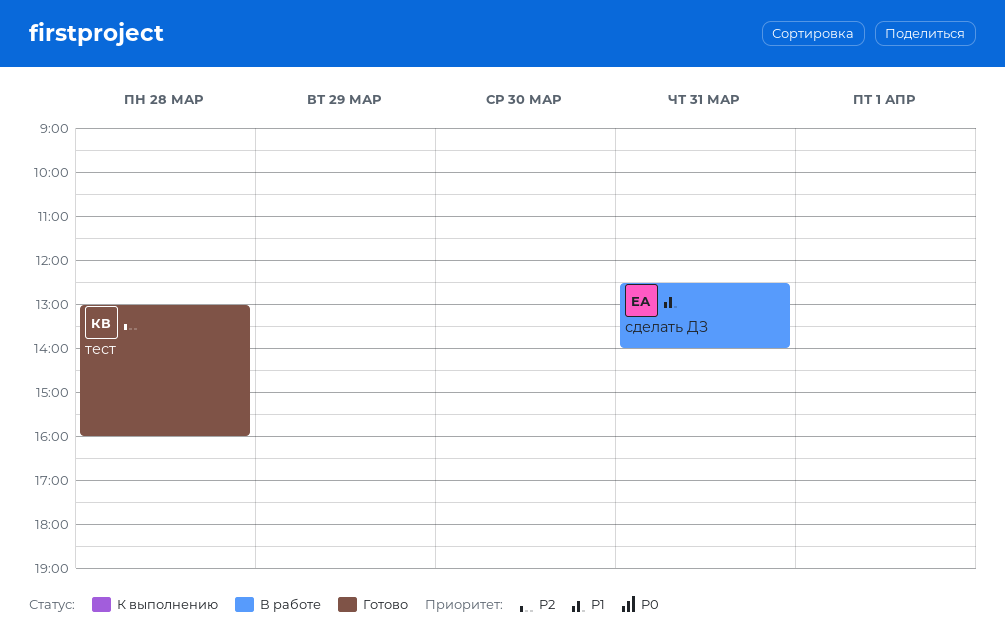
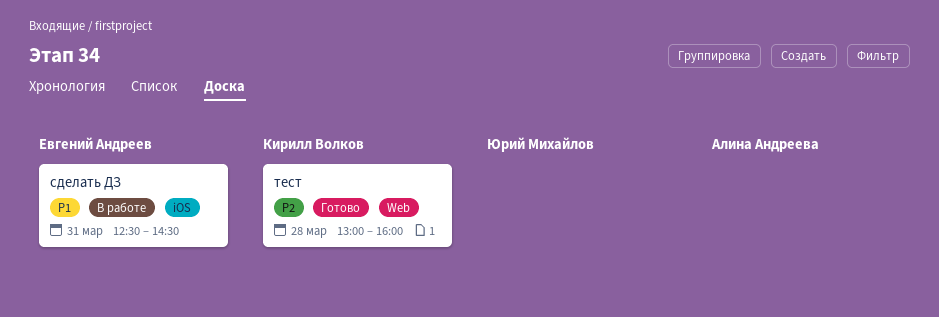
сделать ДЗ, ends: 14:00 -> 14:30

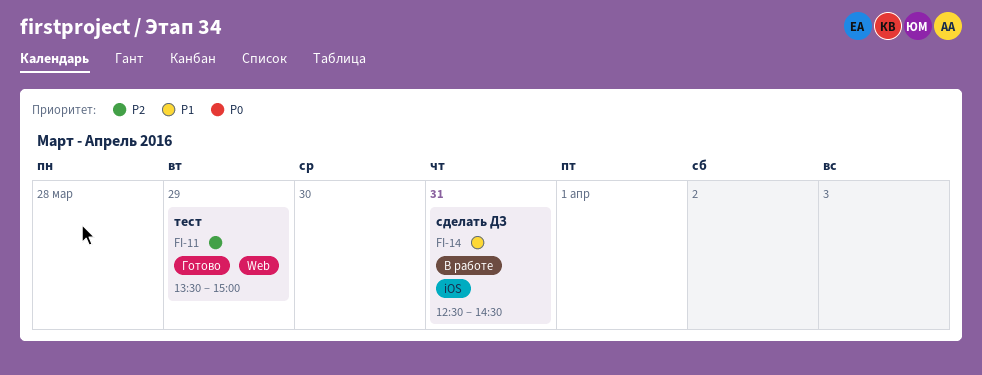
тест, day: Mar 28 -> Mar 29
тест, begins: 13:00 -> 13:30
тест, ends: 16:00 -> 15:00

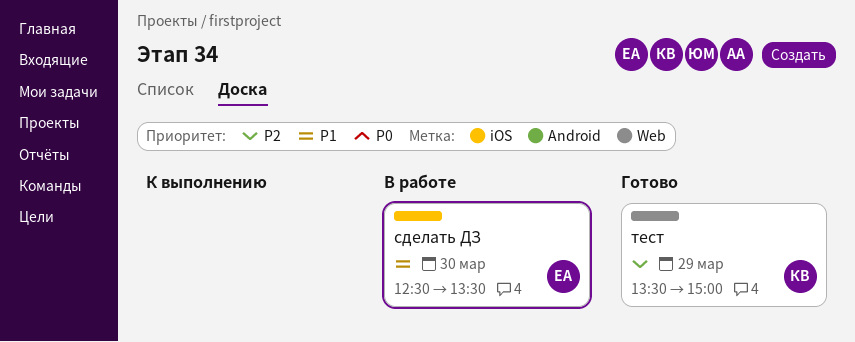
сделать ДЗ, day: Mar 31 -> Mar 30
сделать ДЗ, ends: 14:30 -> 13:30

